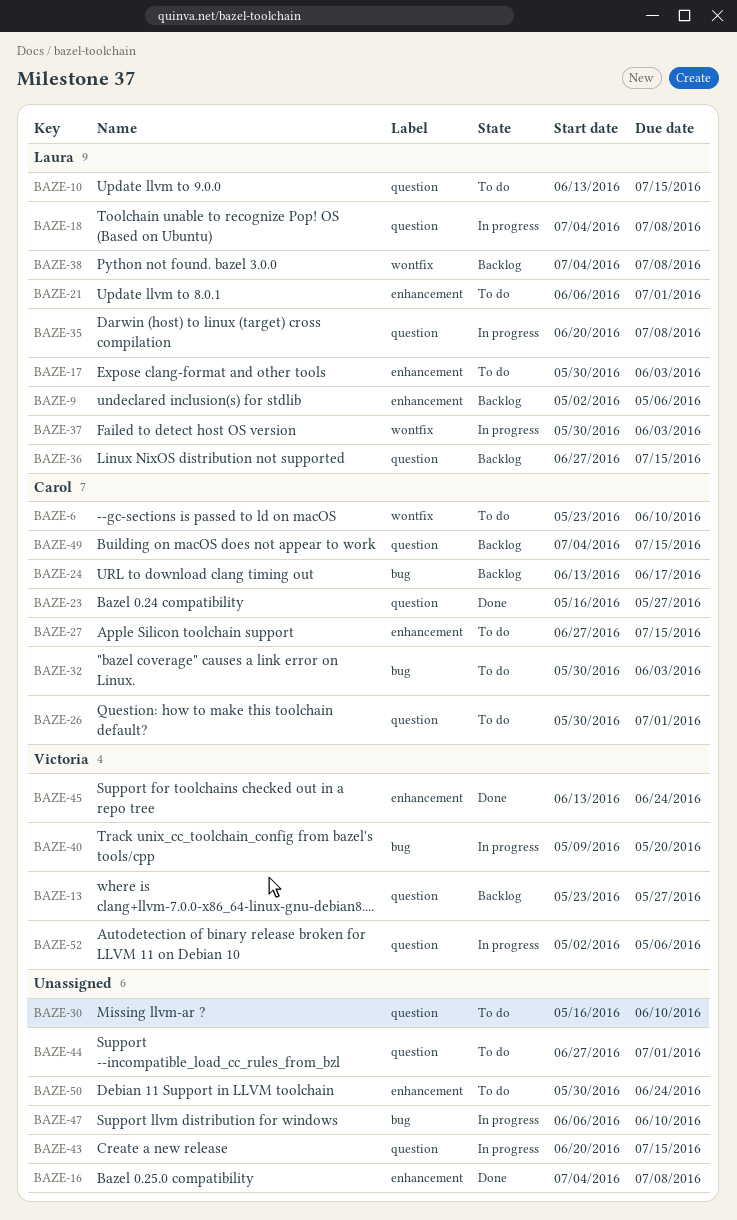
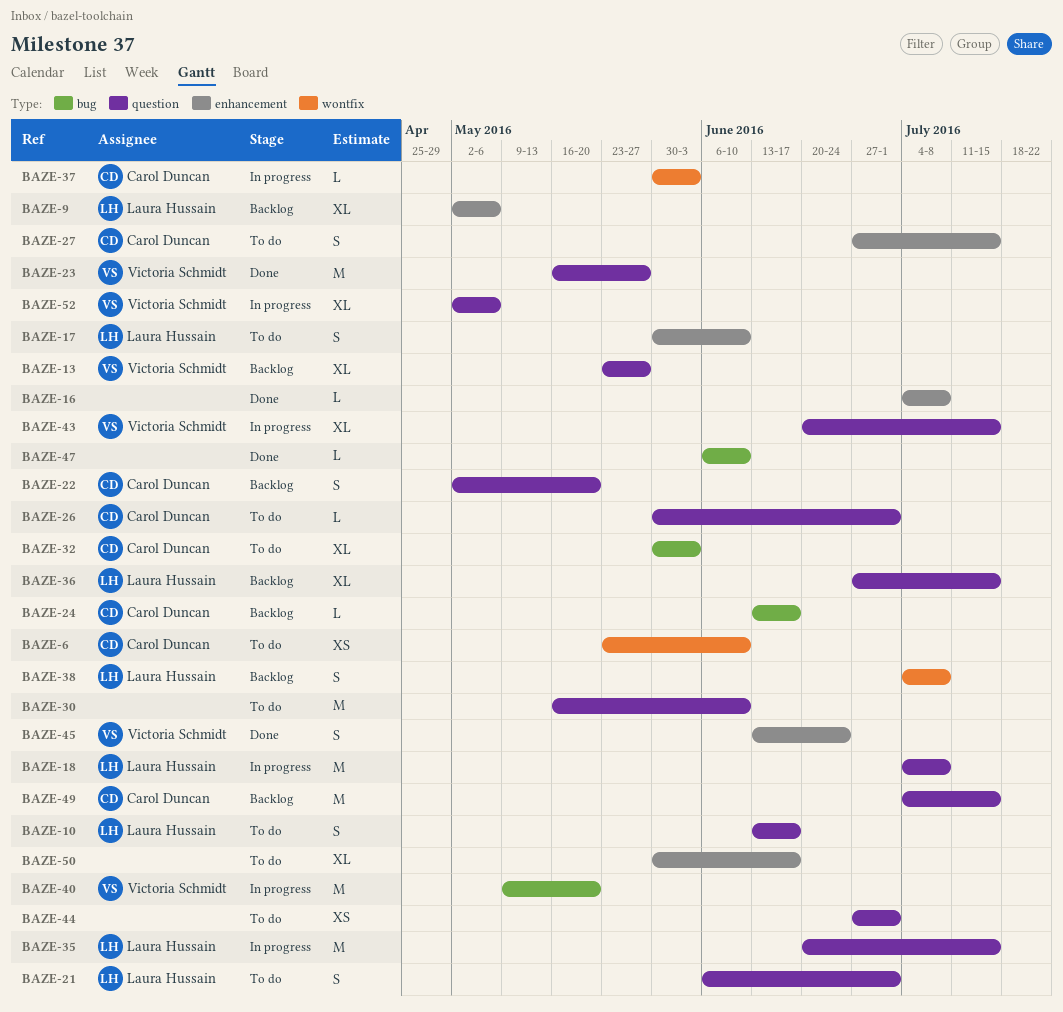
BAZE-10, due: Jul 15 -> Jun 17
BAZE-17, due: Jun 3 -> Jun 10
BAZE-21, label: enhancement -> question
BAZE-22: none -> present
BAZE-23, owner: Carol Duncan -> Victoria Schmidt
BAZE-35, due: Jul 8 -> Jul 15
BAZE-37, owner: Laura Hussain -> Carol Duncan
BAZE-43, owner: none -> Victoria Schmidt
BAZE-47, status: In progress -> Done
BAZE-50, due: Jun 24 -> Jun 17

